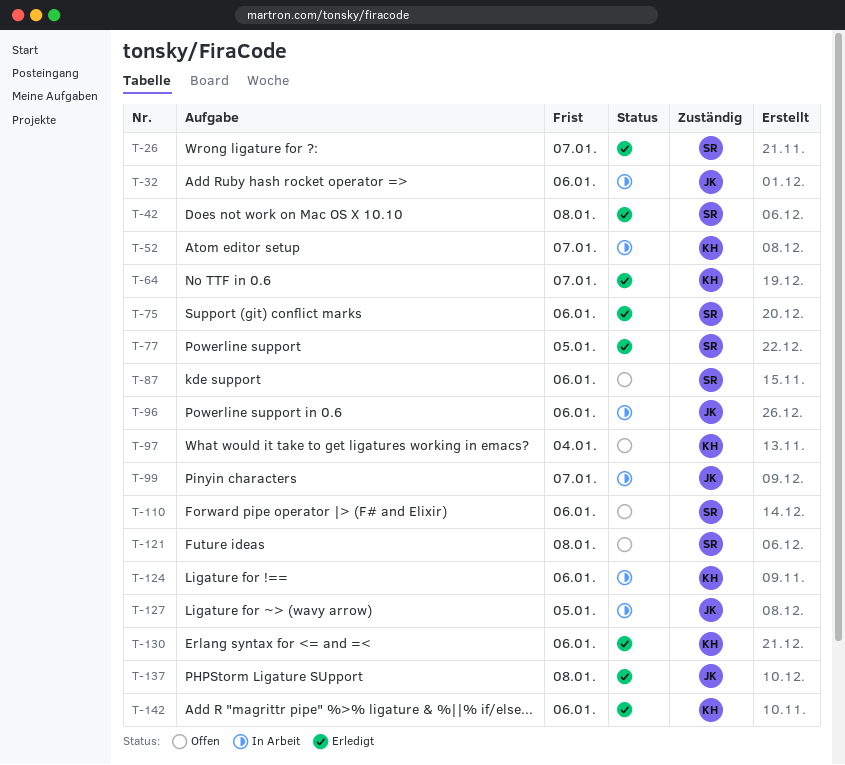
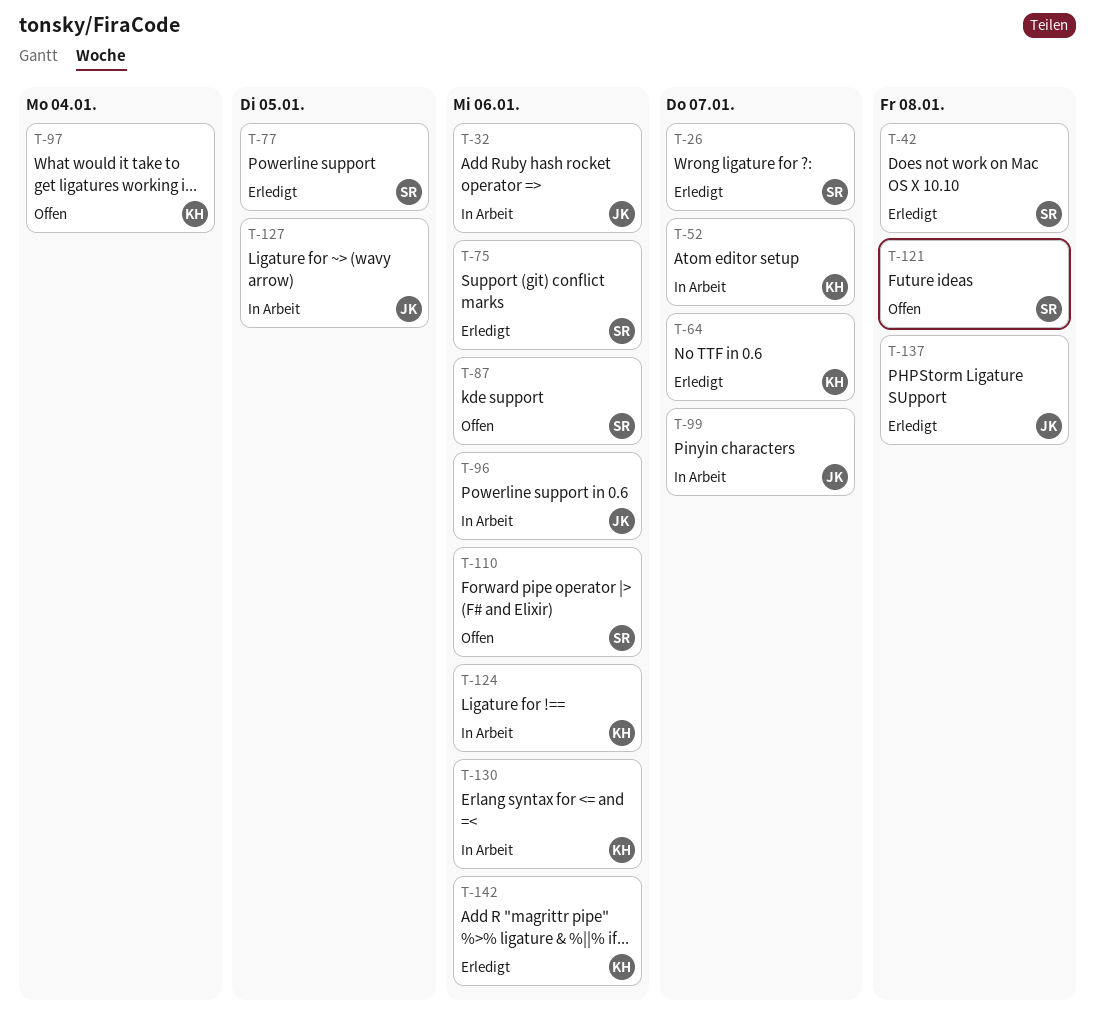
T-130, status: Erledigt -> In Arbeit

